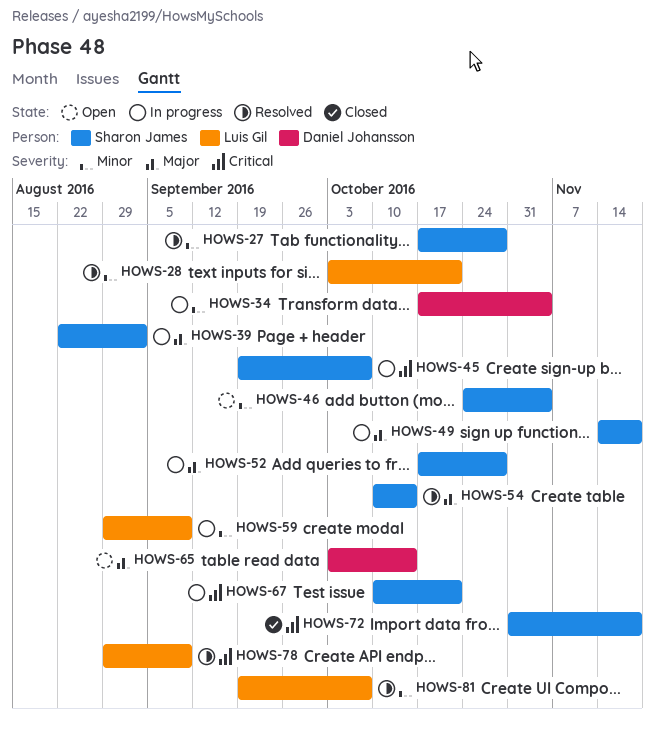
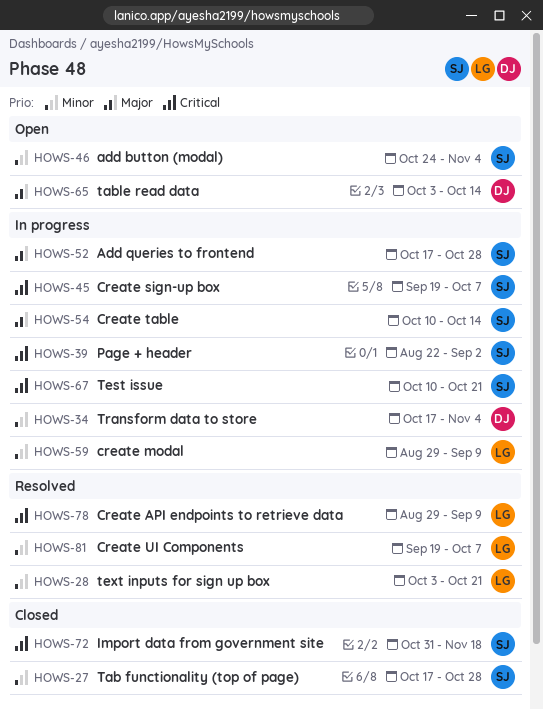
HOWS-27, status: Resolved -> Closed
HOWS-39, priority: Major -> Critical
HOWS-49: present -> none
HOWS-54, status: Resolved -> In progress

